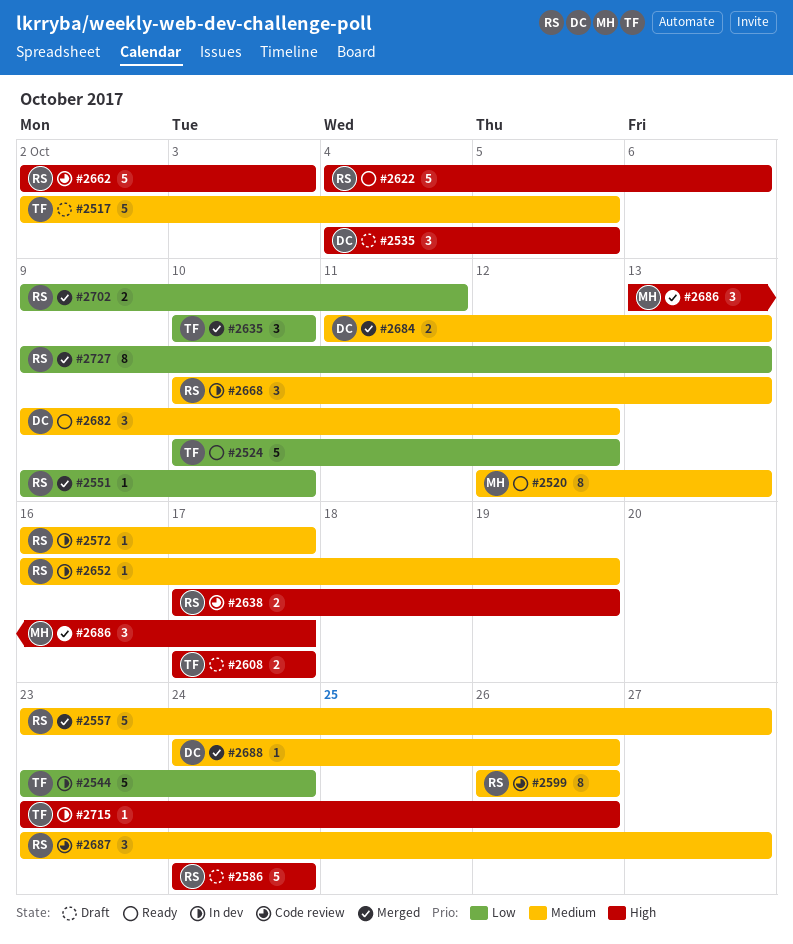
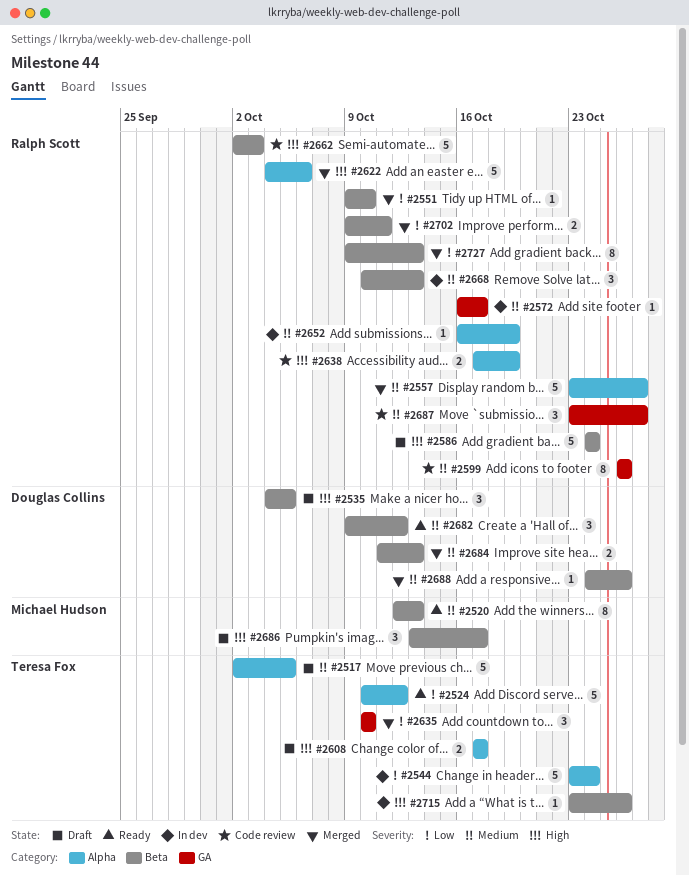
#2622, status: Ready -> Merged
#2686, status: Merged -> Draft

